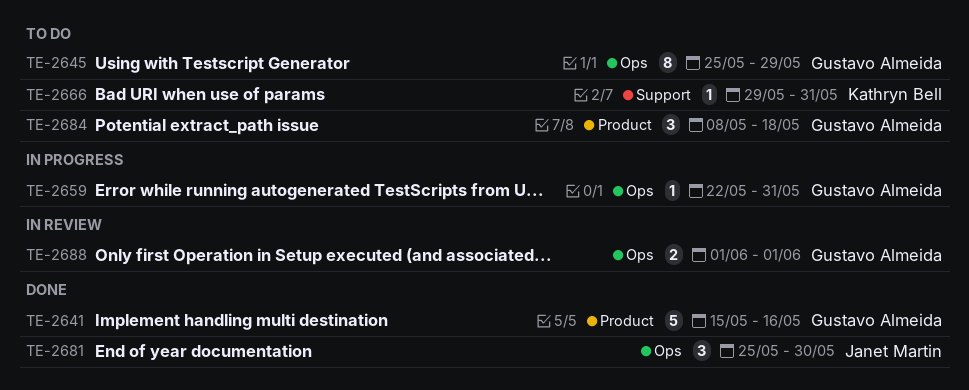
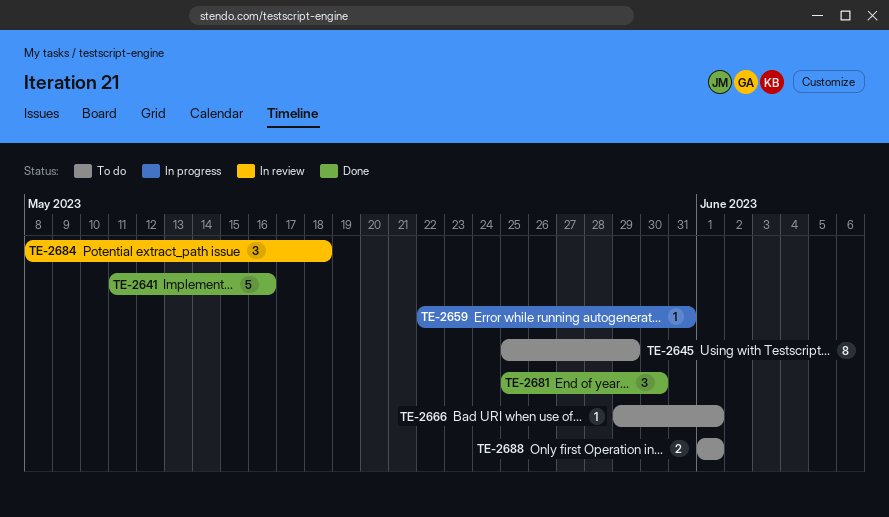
TE-2641, start: May 15 -> May 11
TE-2666, due: May 31 -> Jun 1
TE-2684, status: To do -> In review
TE-2688, status: In review -> To do

